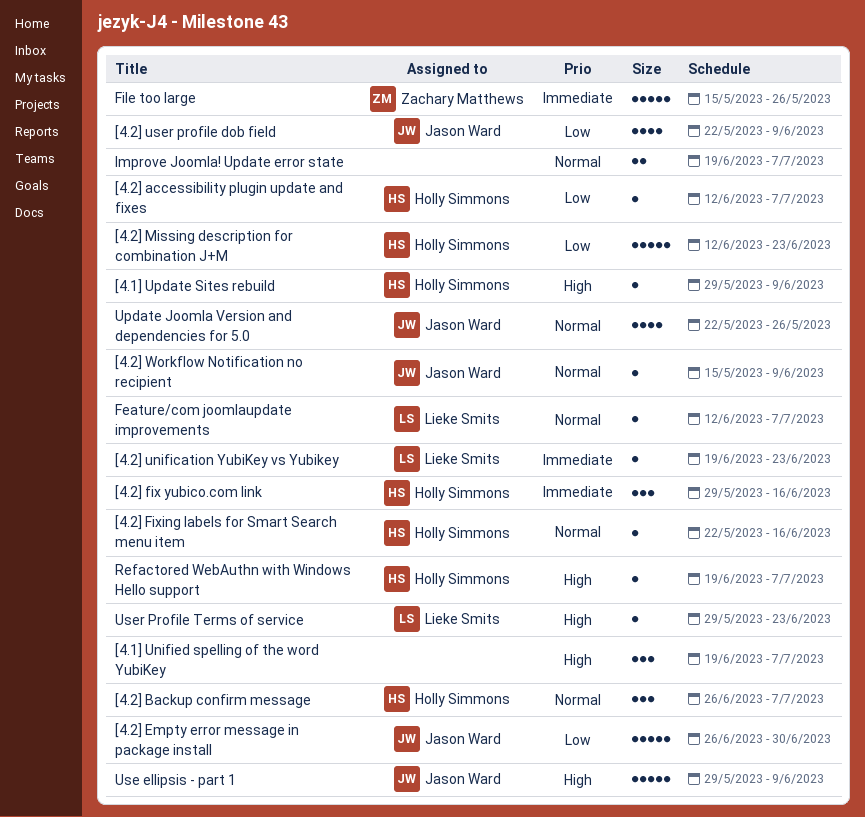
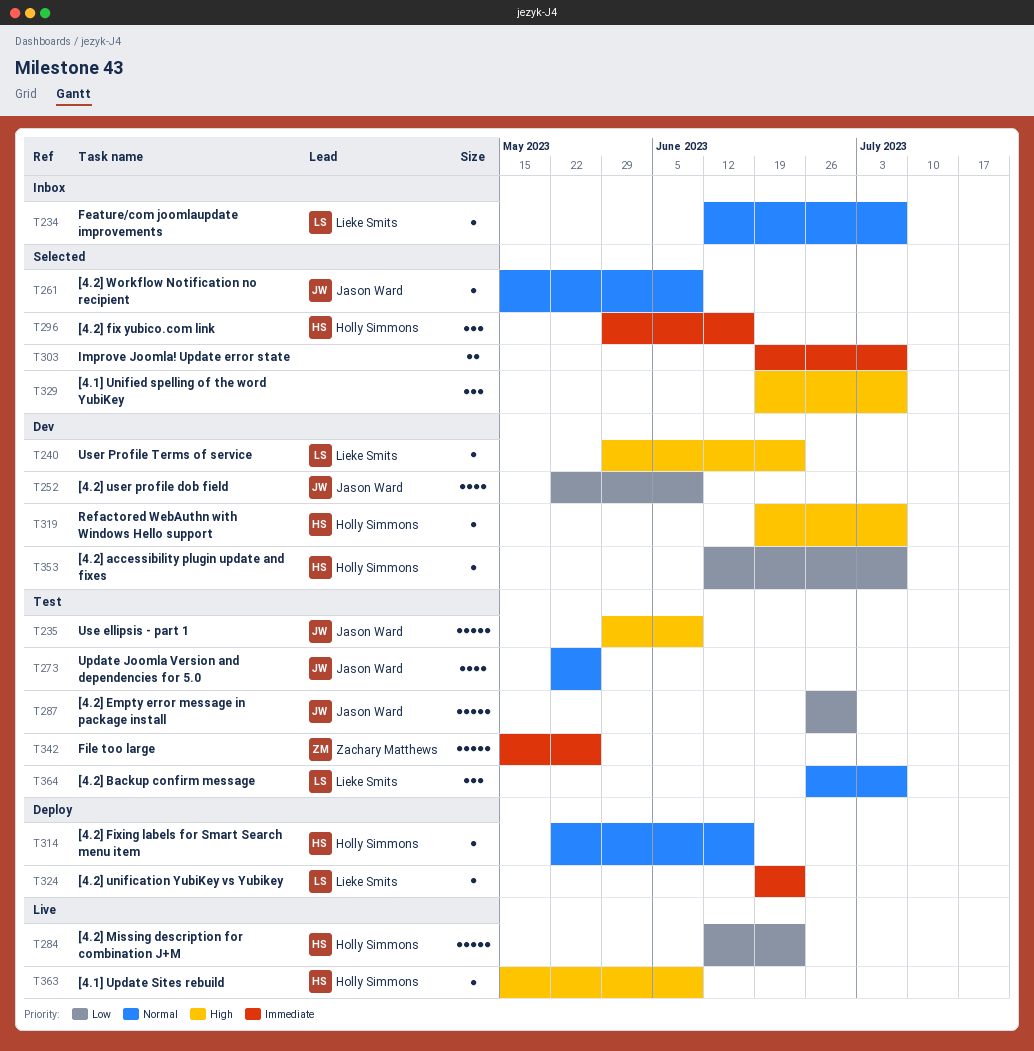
[4.1] Update Sites rebuild, start: May 29 -> May 15
[4.2] Backup confirm message, owner: Holly Simmons -> Lieke Smits
Improve Joomla! Update error state, priority: Normal -> Immediate

